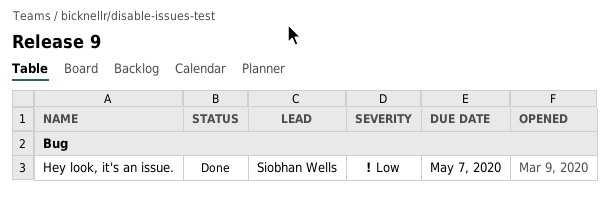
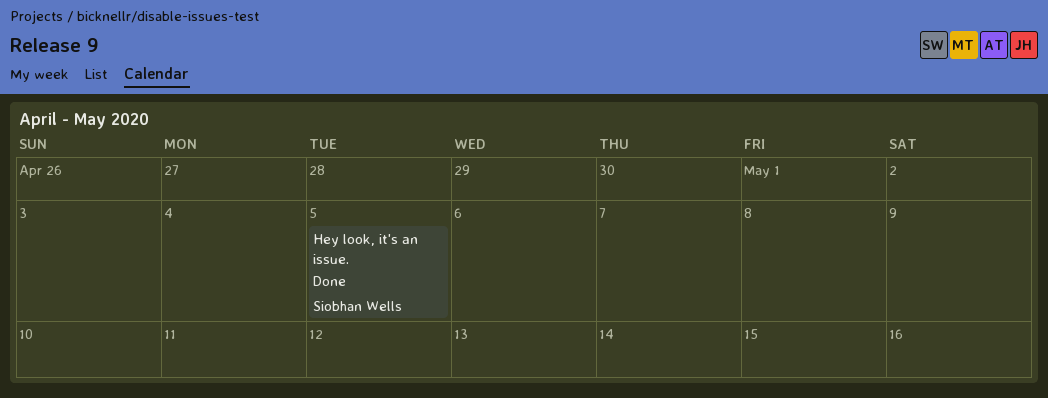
Hey look, it's an issue., due: May 7 -> May 5

